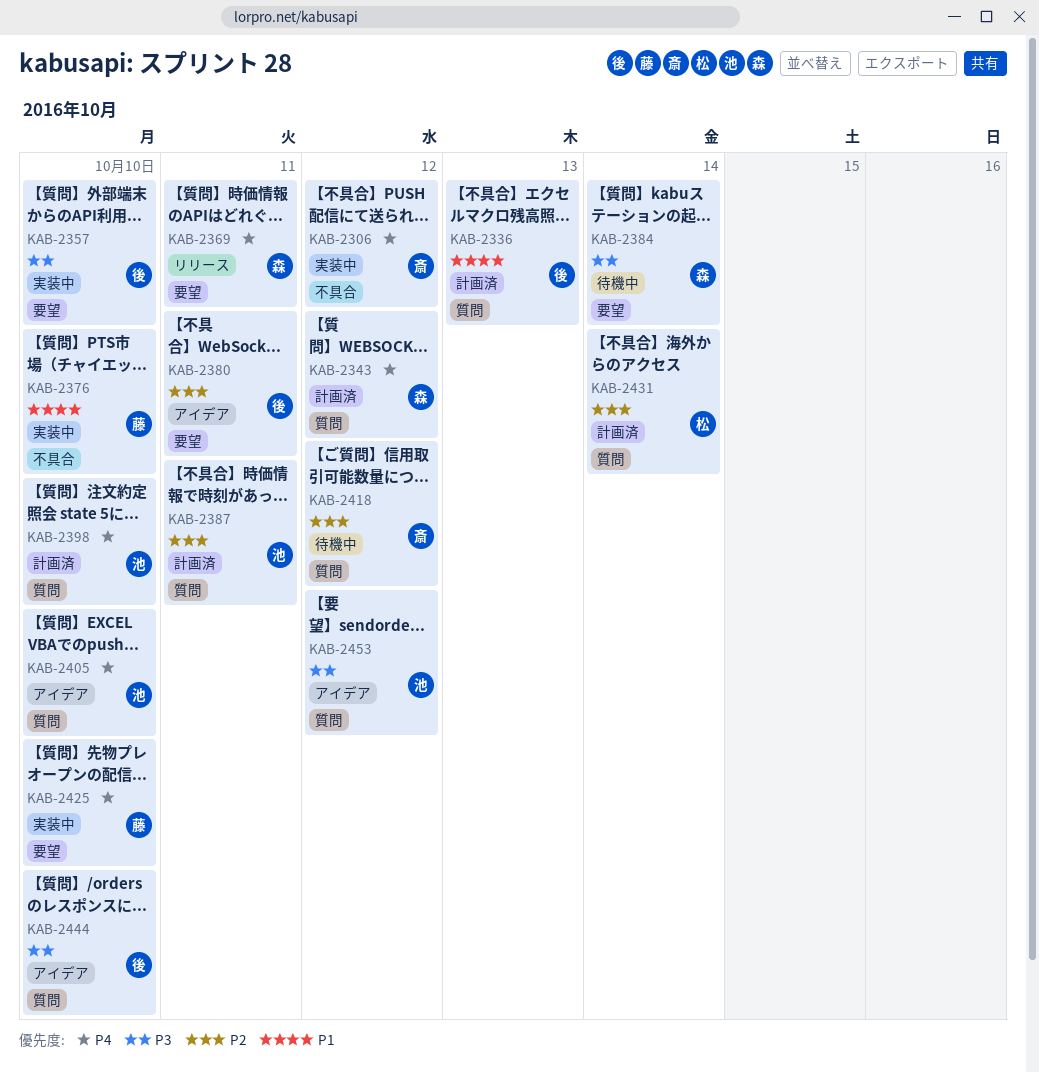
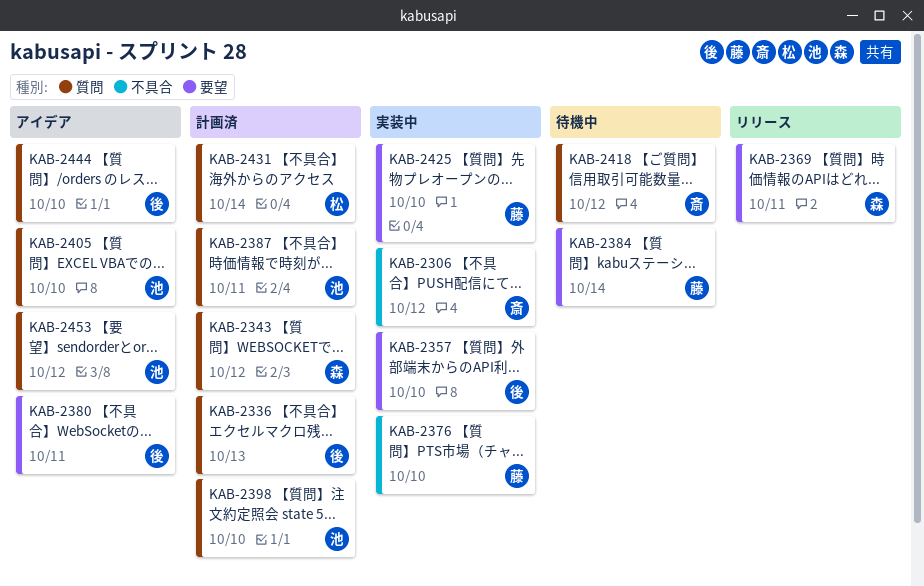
KAB-2384, owner: 森 -> 藤

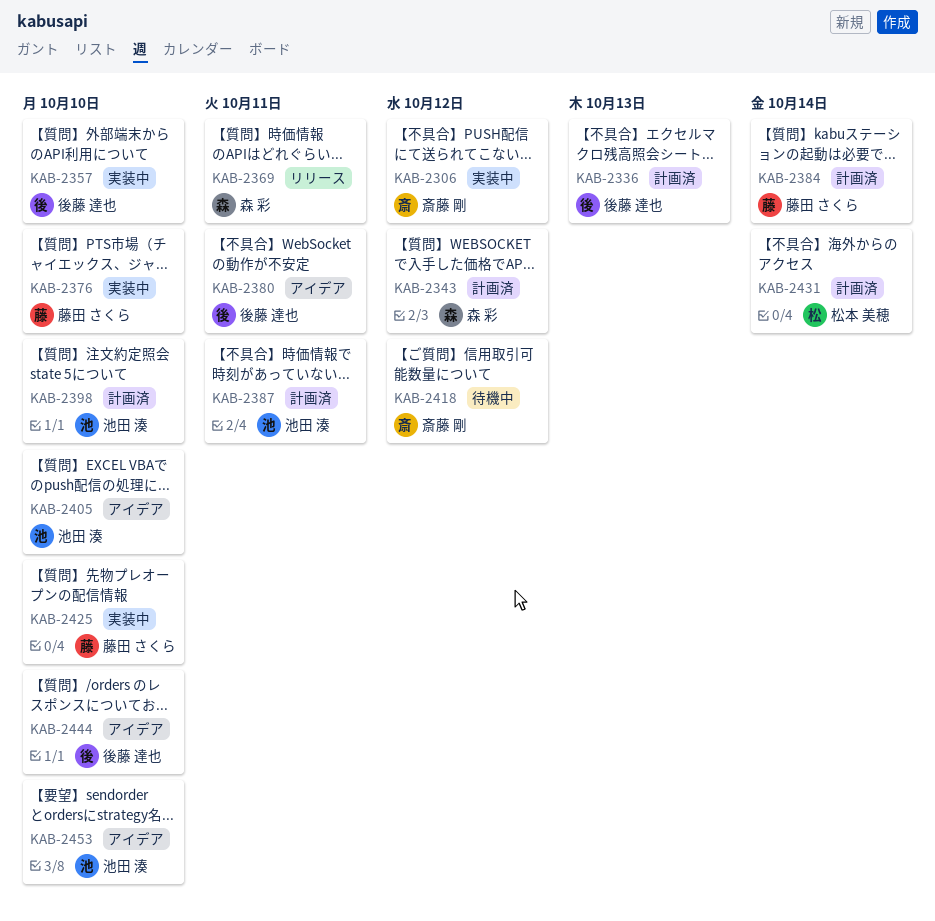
KAB-2384, status: 待機中 -> 計画済
KAB-2453, due: Oct 12 -> Oct 10

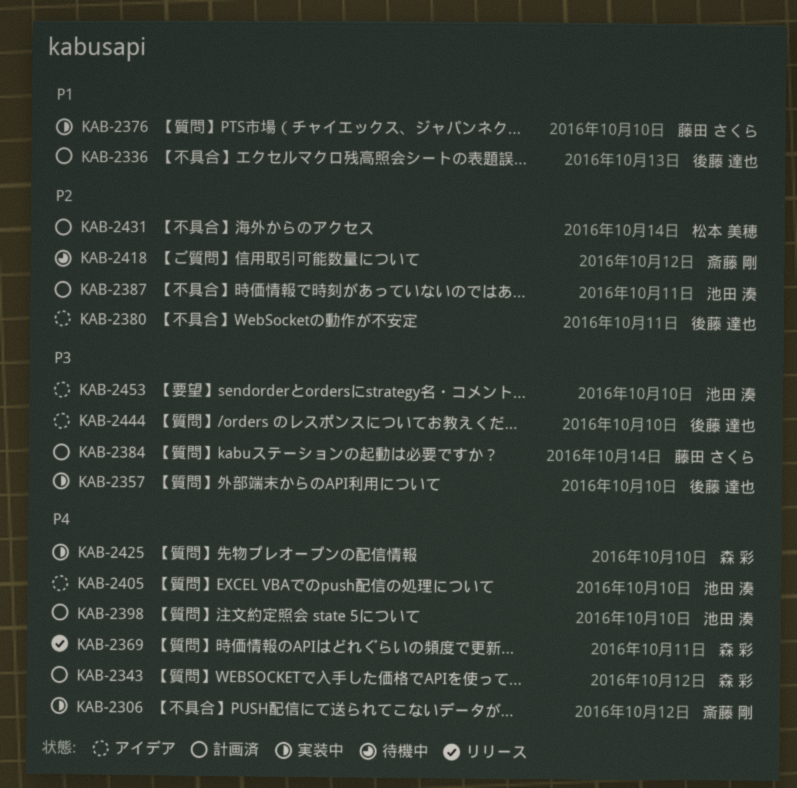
KAB-2425, owner: 藤田 さくら -> 森 彩

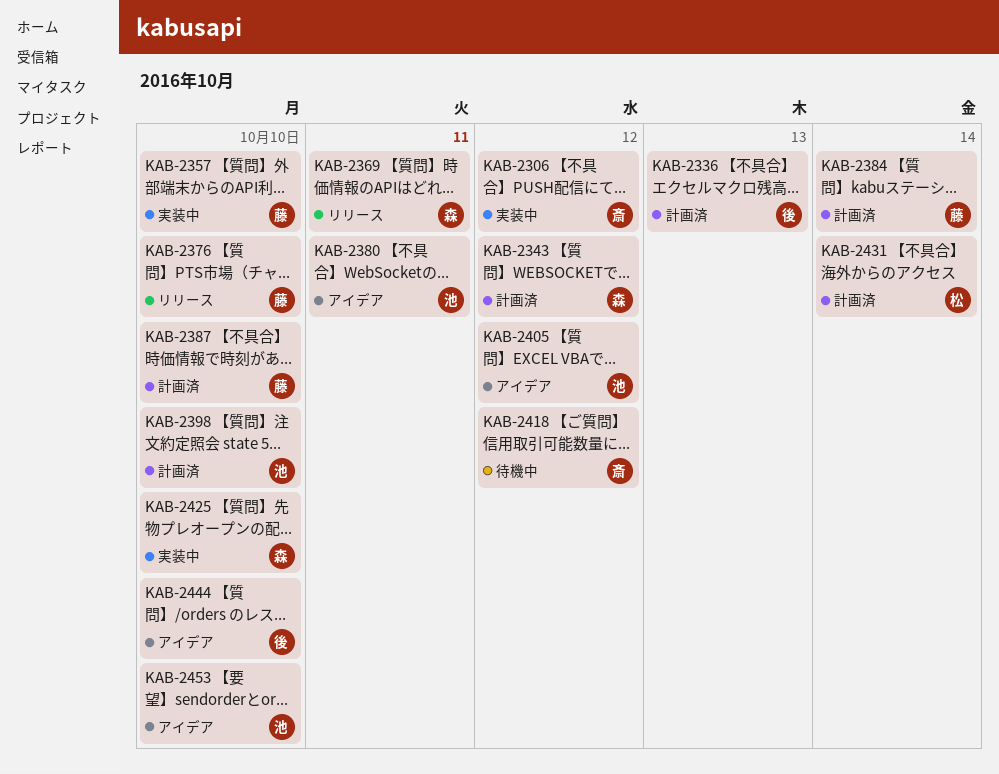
KAB-2357, owner: 後藤 達也 -> 藤田 さくら
KAB-2376, status: 実装中 -> リリース
KAB-2380, owner: 後藤 達也 -> 池田 湊
KAB-2387, owner: 池田 湊 -> 藤田 さくら
KAB-2387, due: Oct 11 -> Oct 10
KAB-2405, due: Oct 10 -> Oct 12

